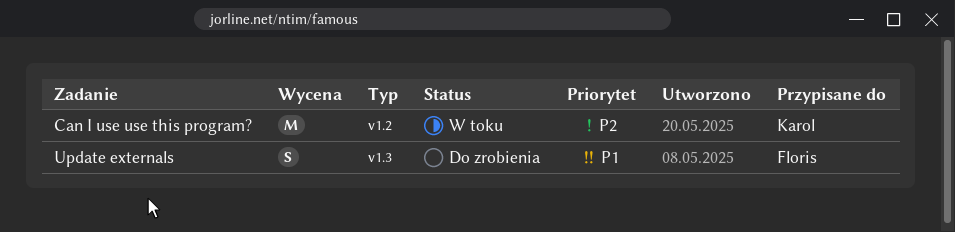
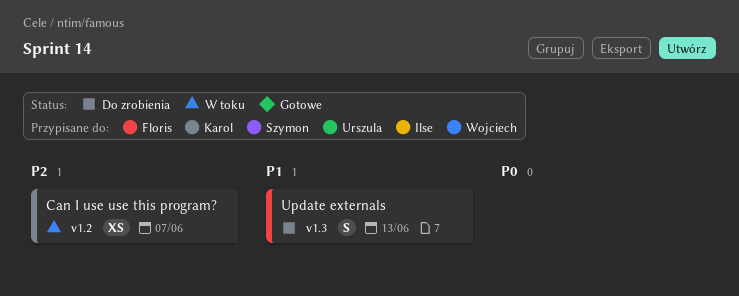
Can I use use this program?, estimate: M -> XS

